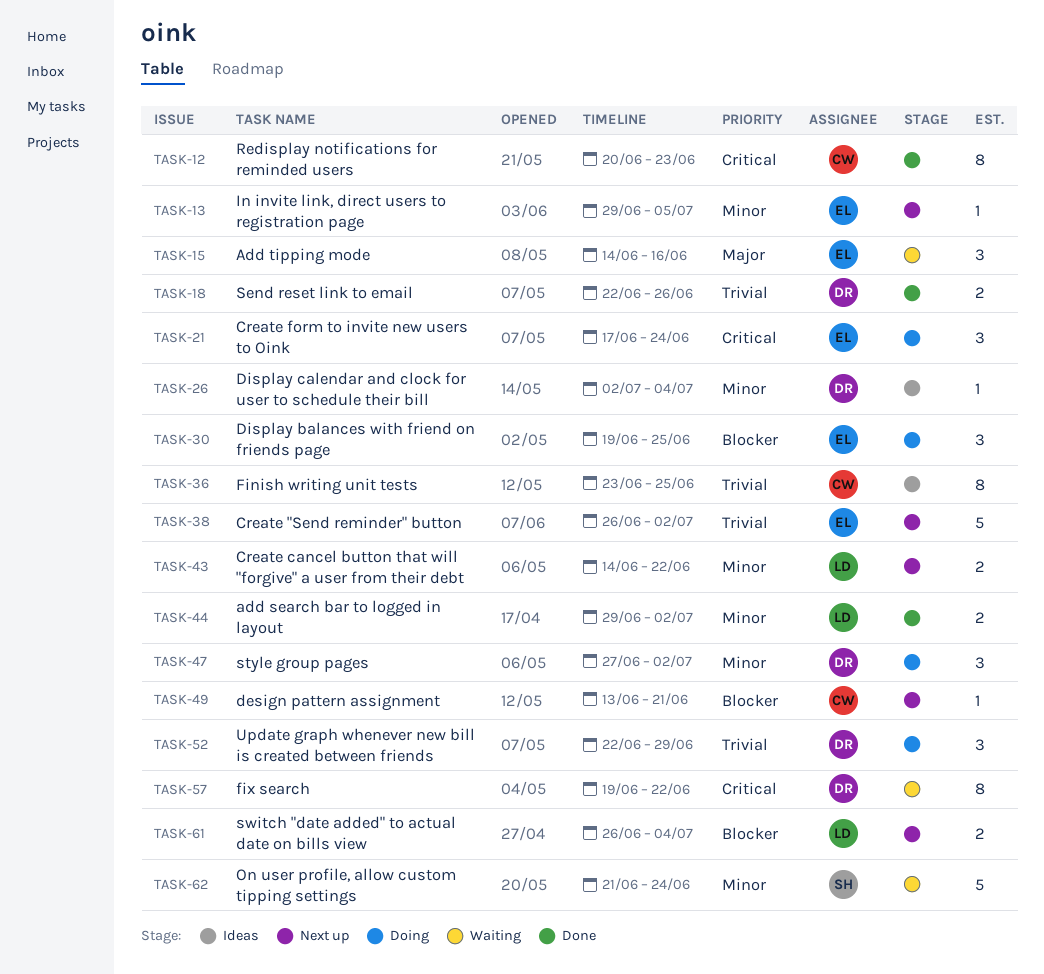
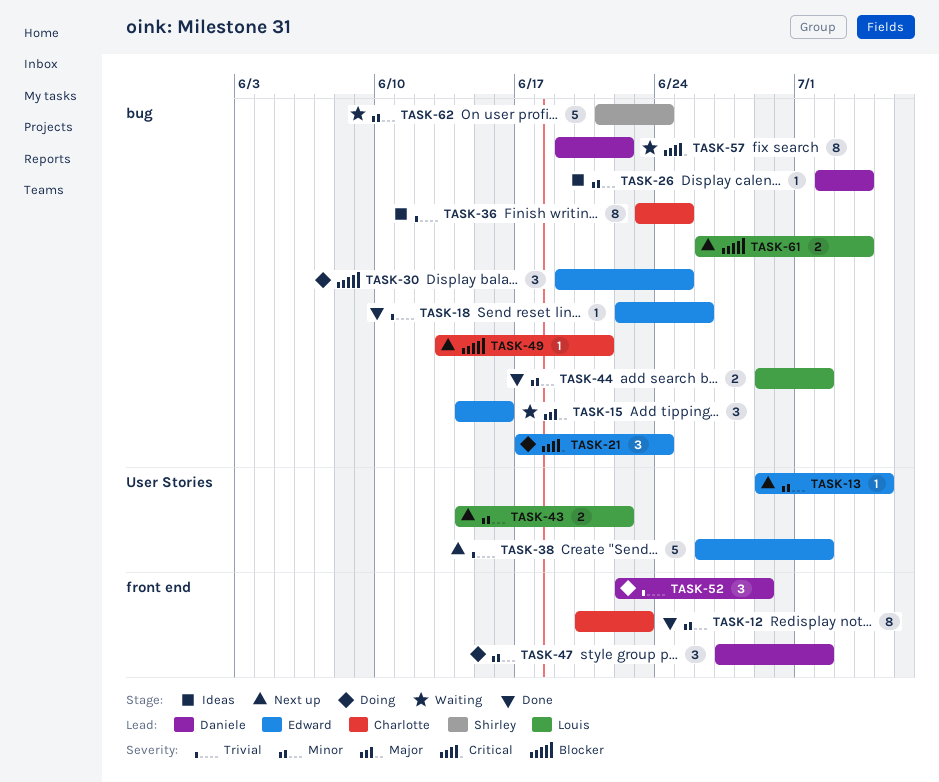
TASK-12, priority: Critical -> Minor
TASK-18, owner: Daniele -> Edward
TASK-18, estimate: 2 -> 1

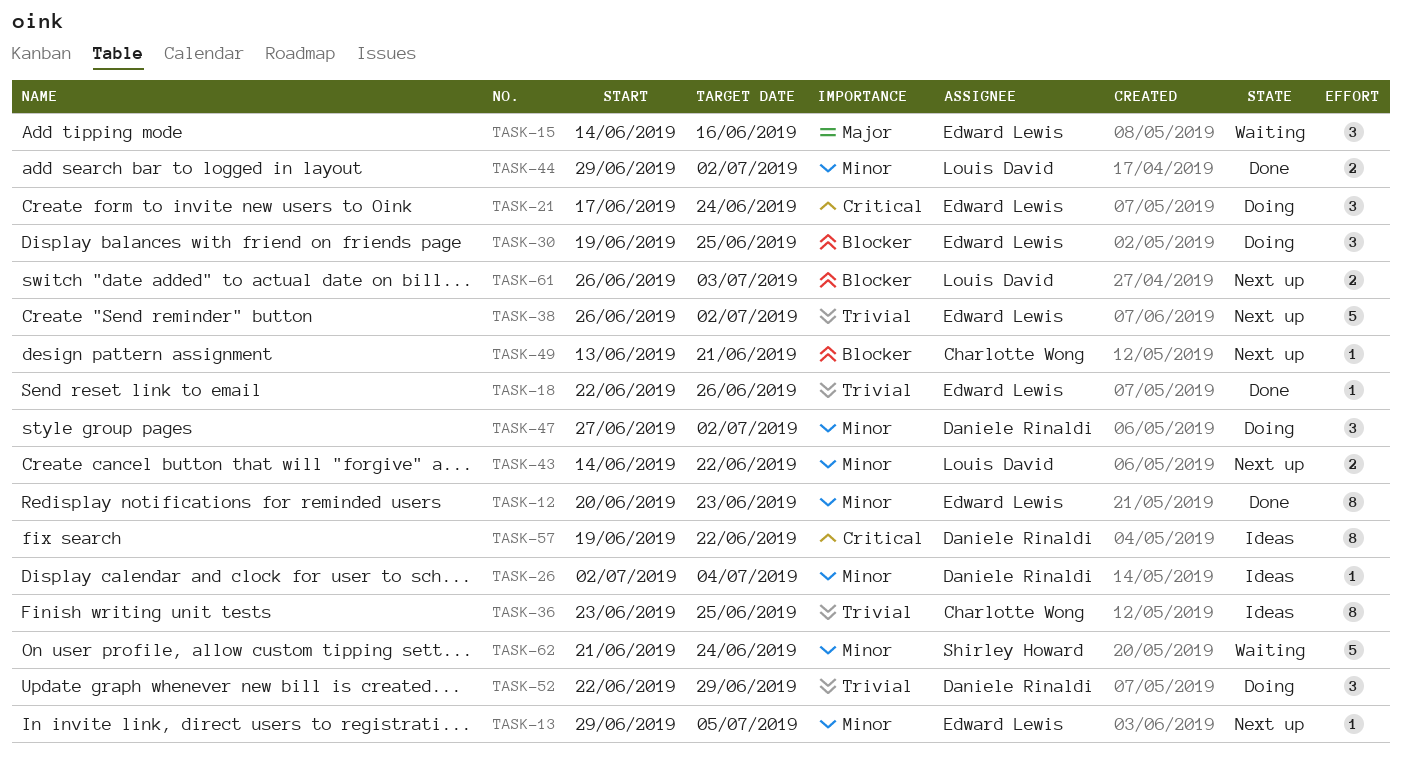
TASK-12, owner: Charlotte Wong -> Edward Lewis
TASK-57, status: Waiting -> Ideas
TASK-61, due: Jul 4 -> Jul 3

